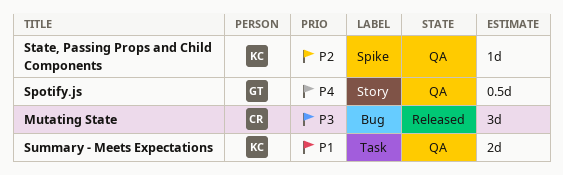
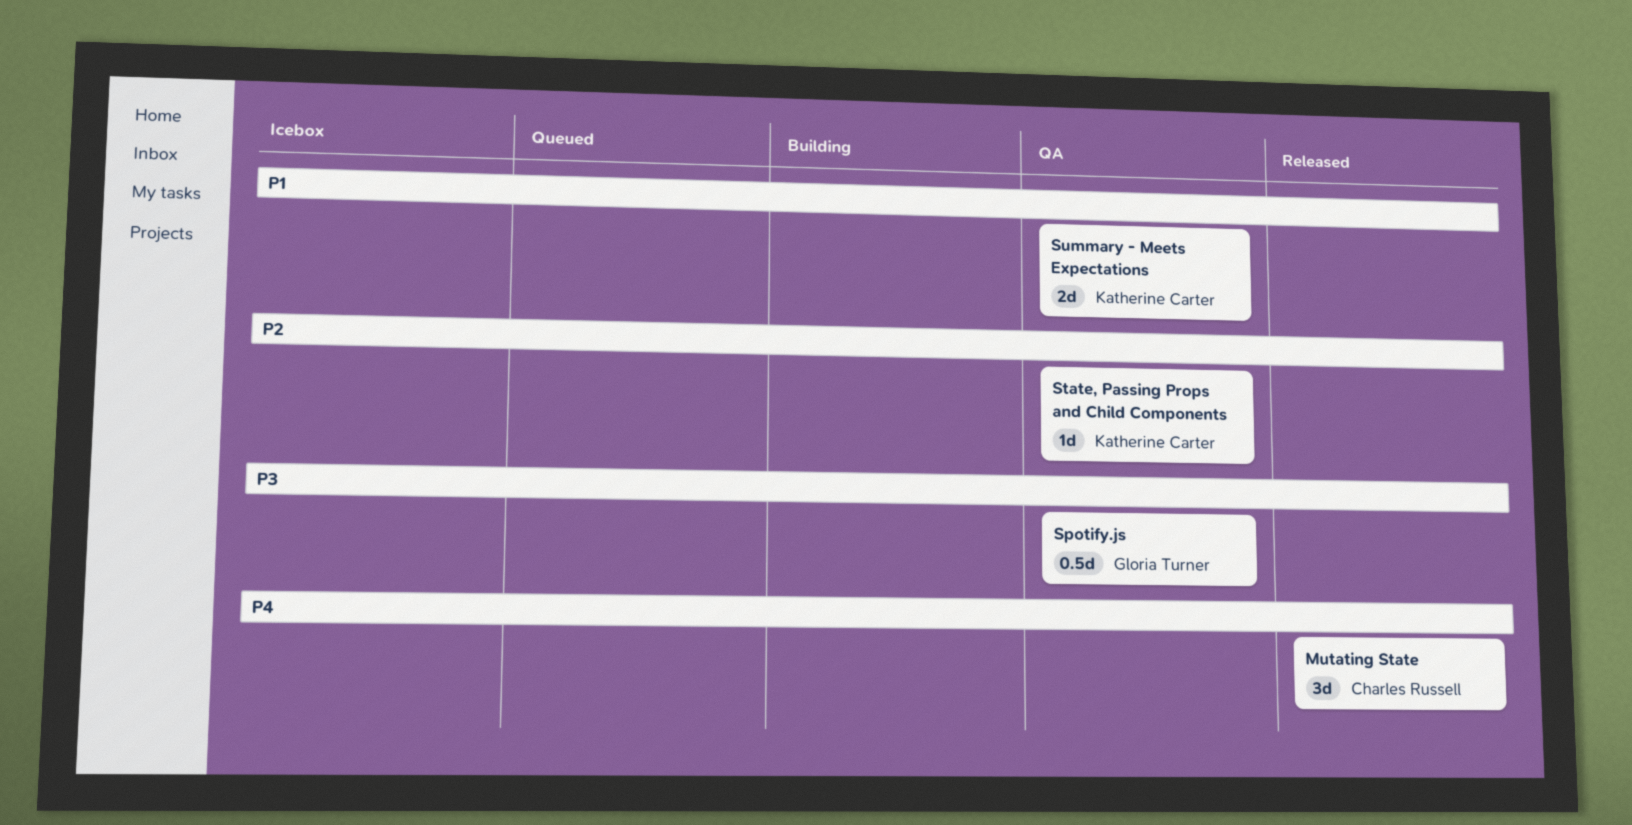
Mutating State, priority: P3 -> P4
Spotify.js, priority: P4 -> P3

